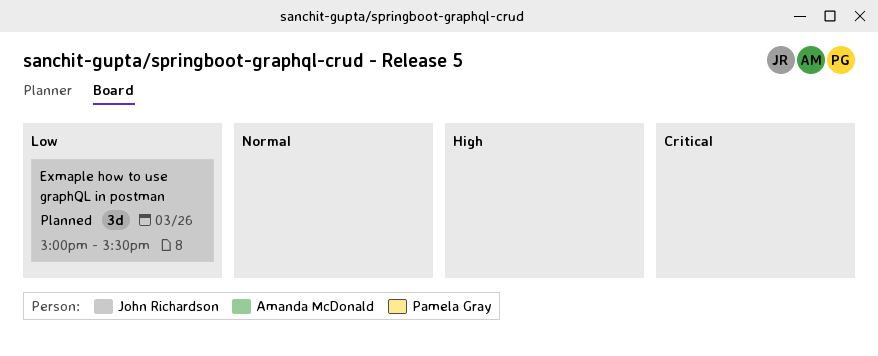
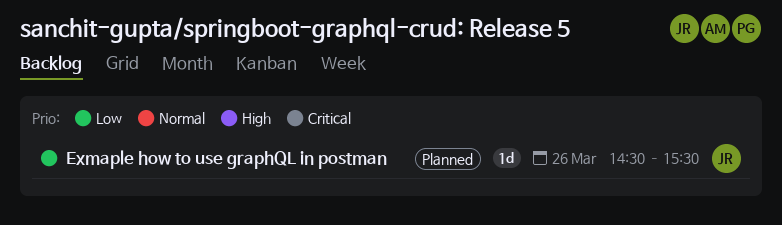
Exmaple how to use graphQL in postman, estimate: 3d -> 1d
Exmaple how to use graphQL in postman, begins: 15:00 -> 14:30

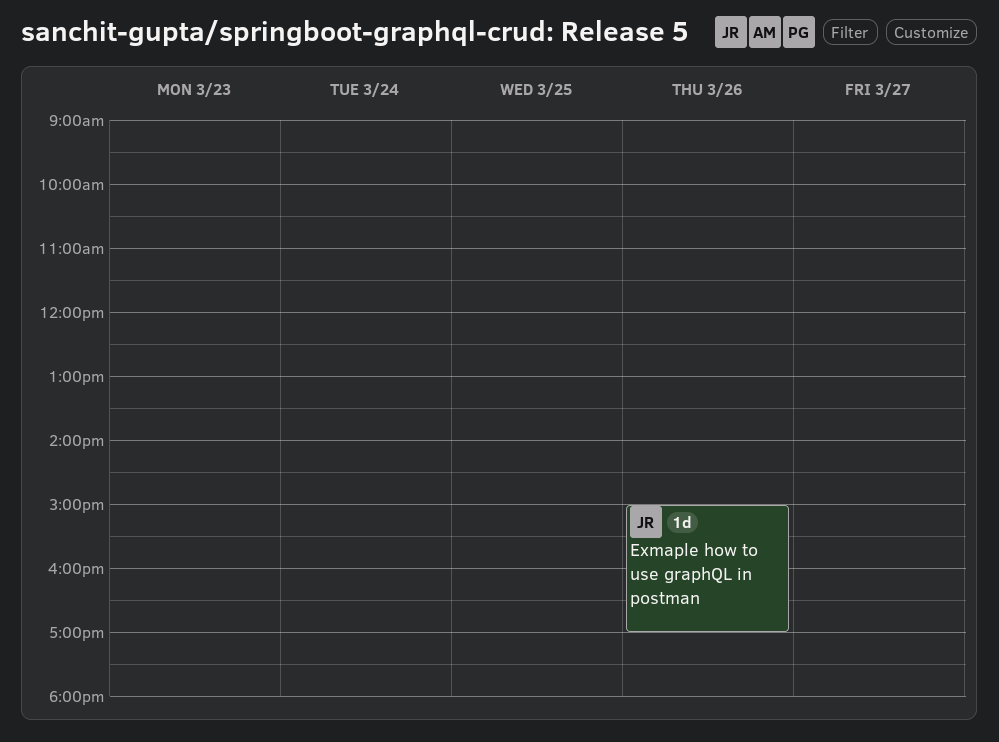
Exmaple how to use graphQL in postman, begins: 14:30 -> 15:00
Exmaple how to use graphQL in postman, ends: 15:30 -> 17:00

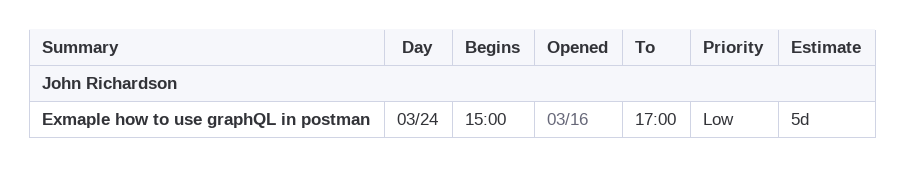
Exmaple how to use graphQL in postman, estimate: 1d -> 5d
Exmaple how to use graphQL in postman, day: Mar 26 -> Mar 24

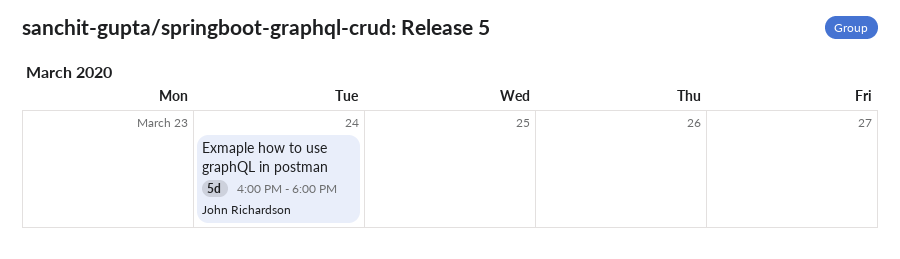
Exmaple how to use graphQL in postman, begins: 15:00 -> 16:00
Exmaple how to use graphQL in postman, ends: 17:00 -> 18:00

